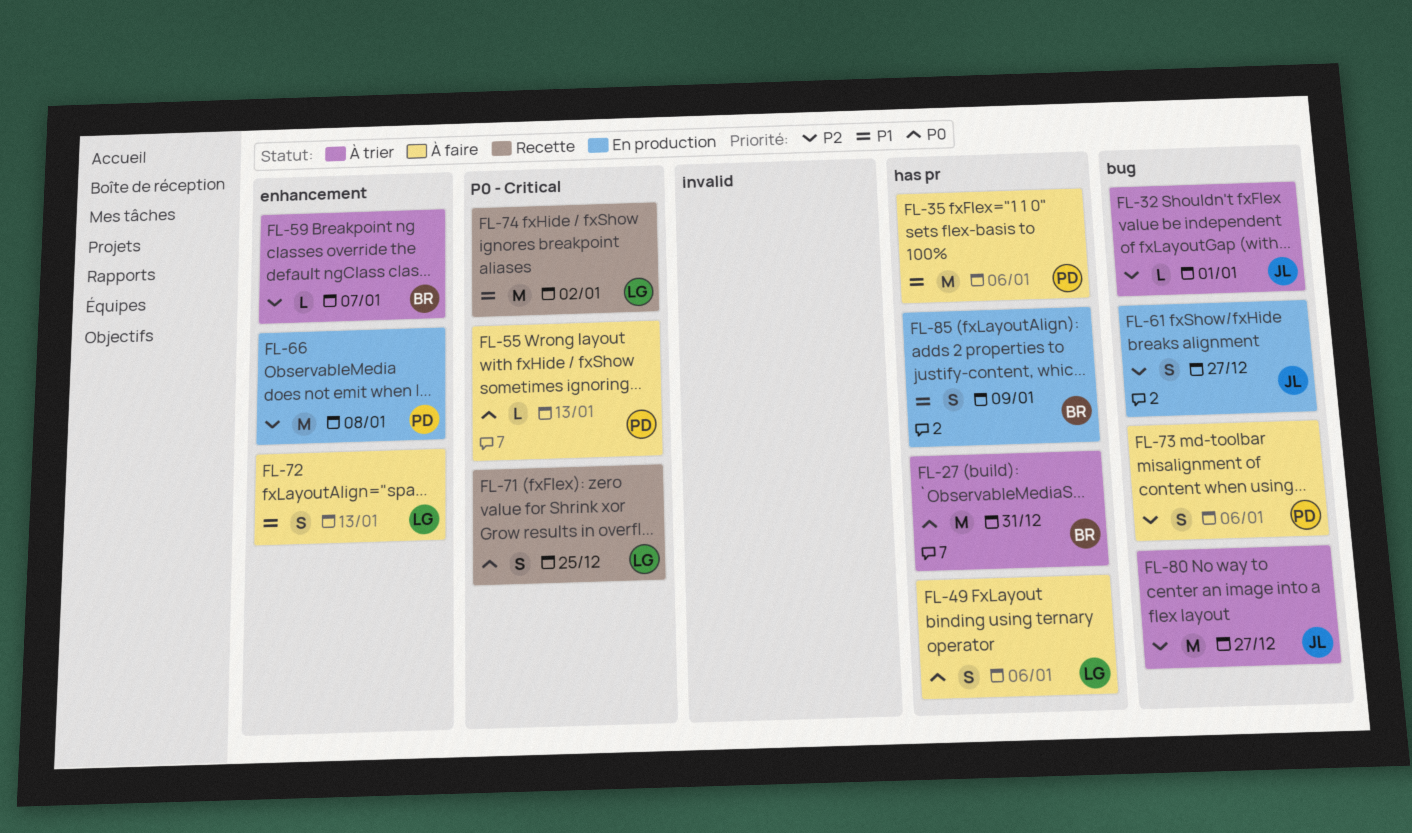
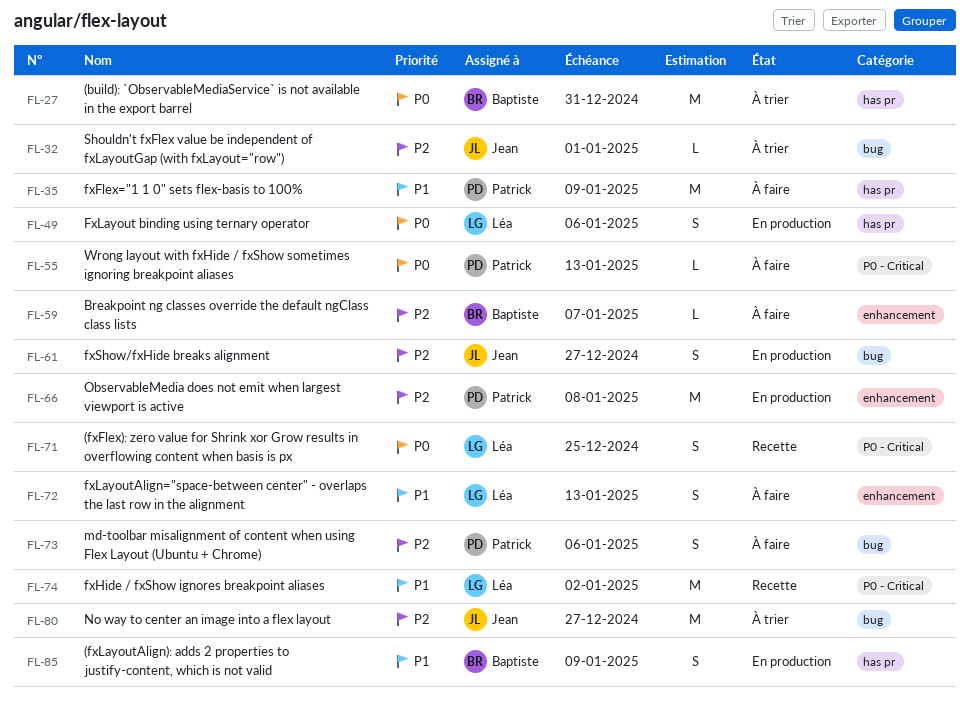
FL-35, due: Jan 6 -> Jan 9
FL-49, status: À faire -> En production
FL-59, status: À trier -> À faire

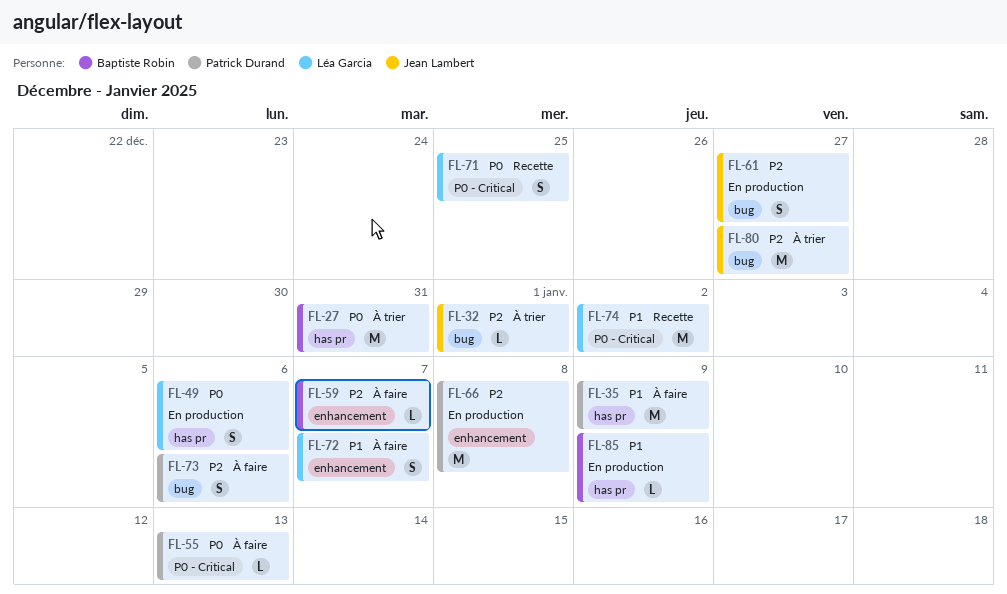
FL-72, due: Jan 13 -> Jan 7
FL-85, estimate: S -> L

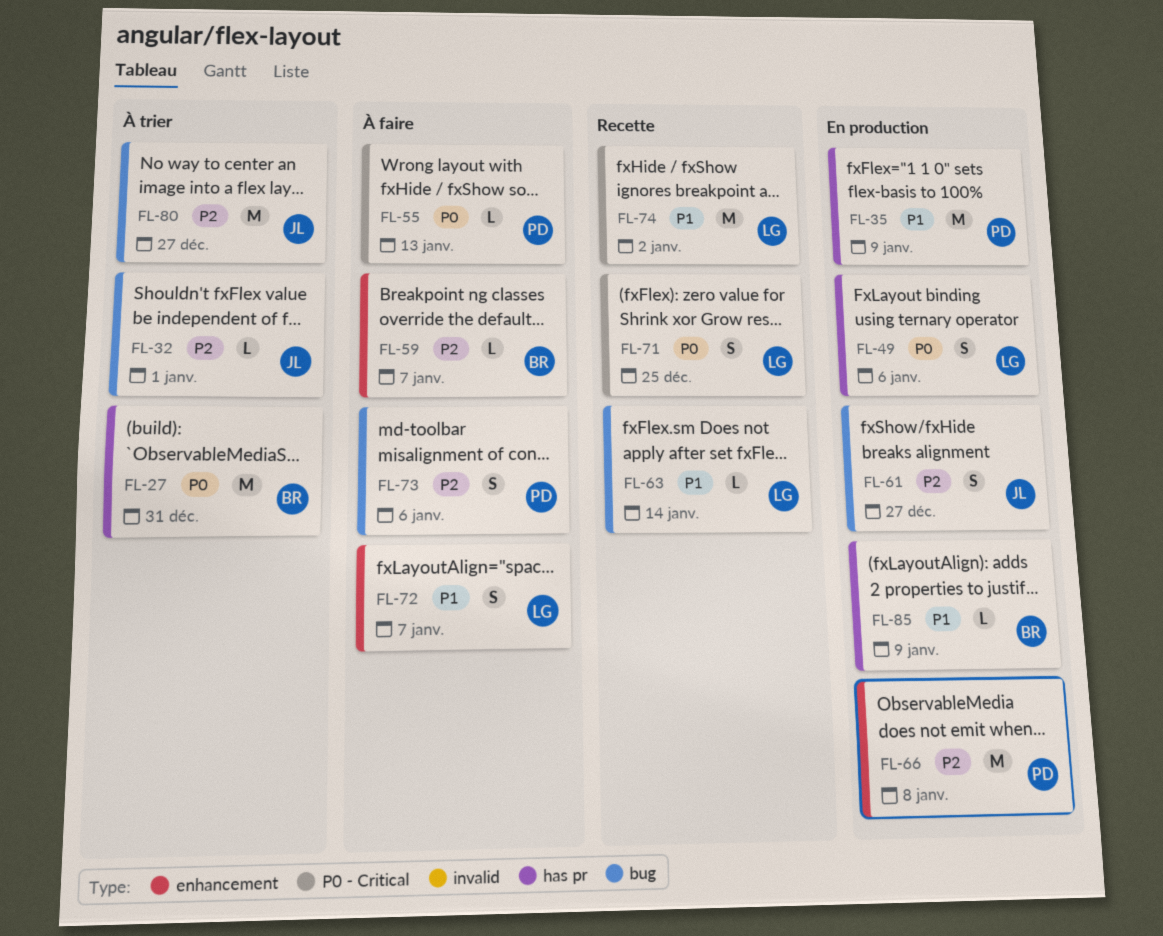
FL-35, status: À faire -> En production
FL-63: none -> present

